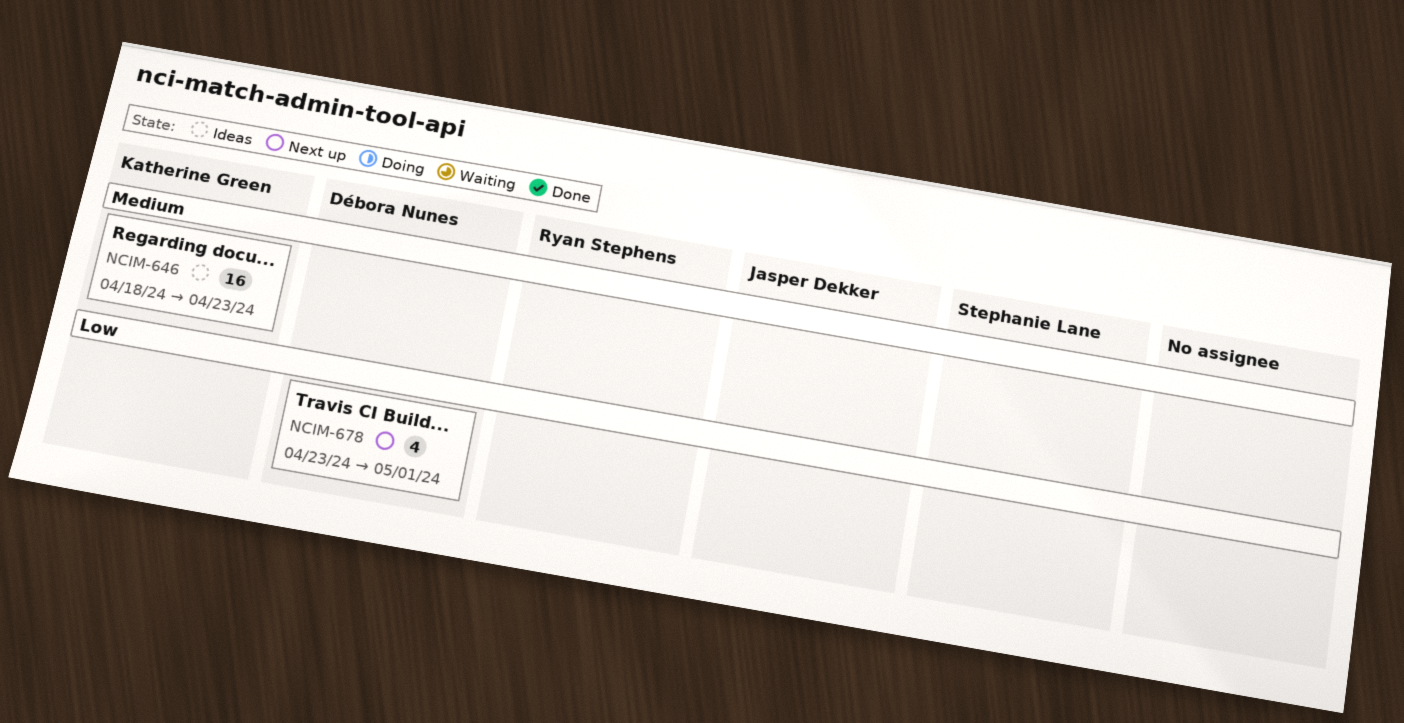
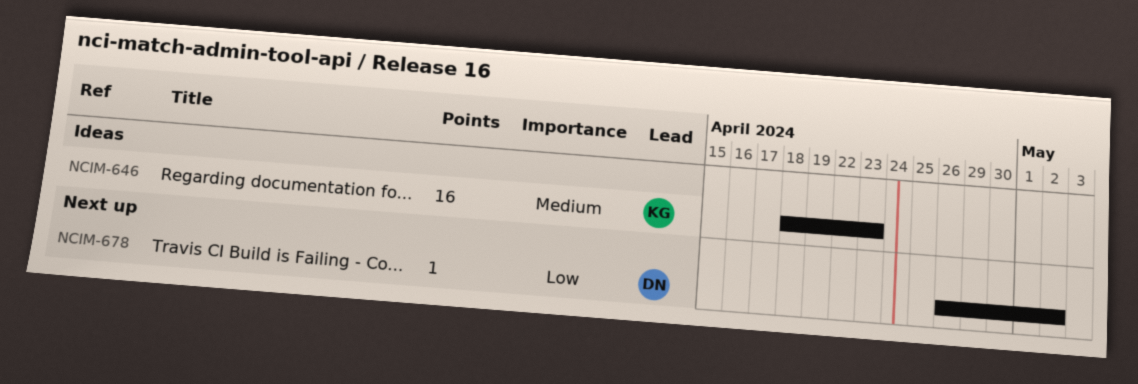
NCIM-678, estimate: 4 -> 1
NCIM-678, start: Apr 23 -> Apr 26
NCIM-678, due: May 1 -> May 2

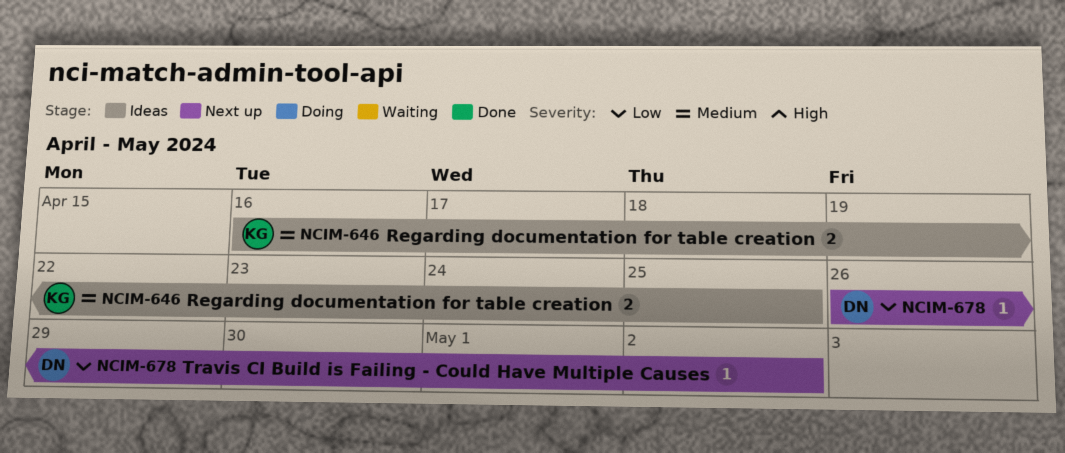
NCIM-646, estimate: 16 -> 2
NCIM-646, start: Apr 18 -> Apr 16
NCIM-646, due: Apr 23 -> Apr 25

